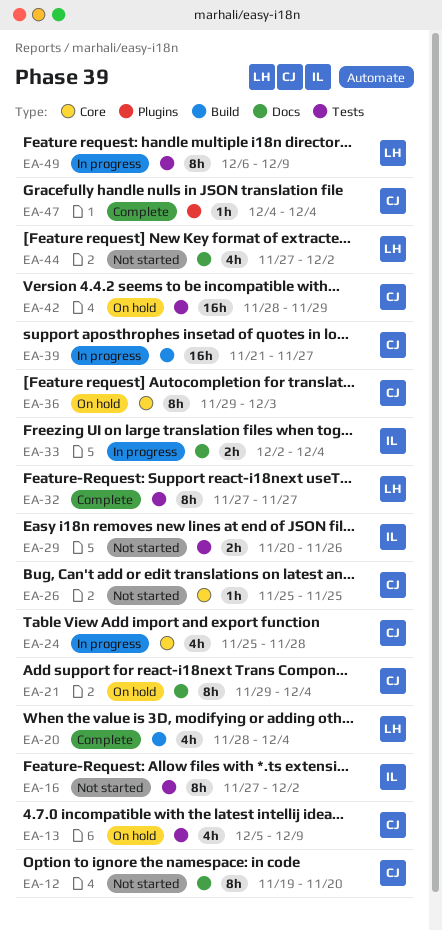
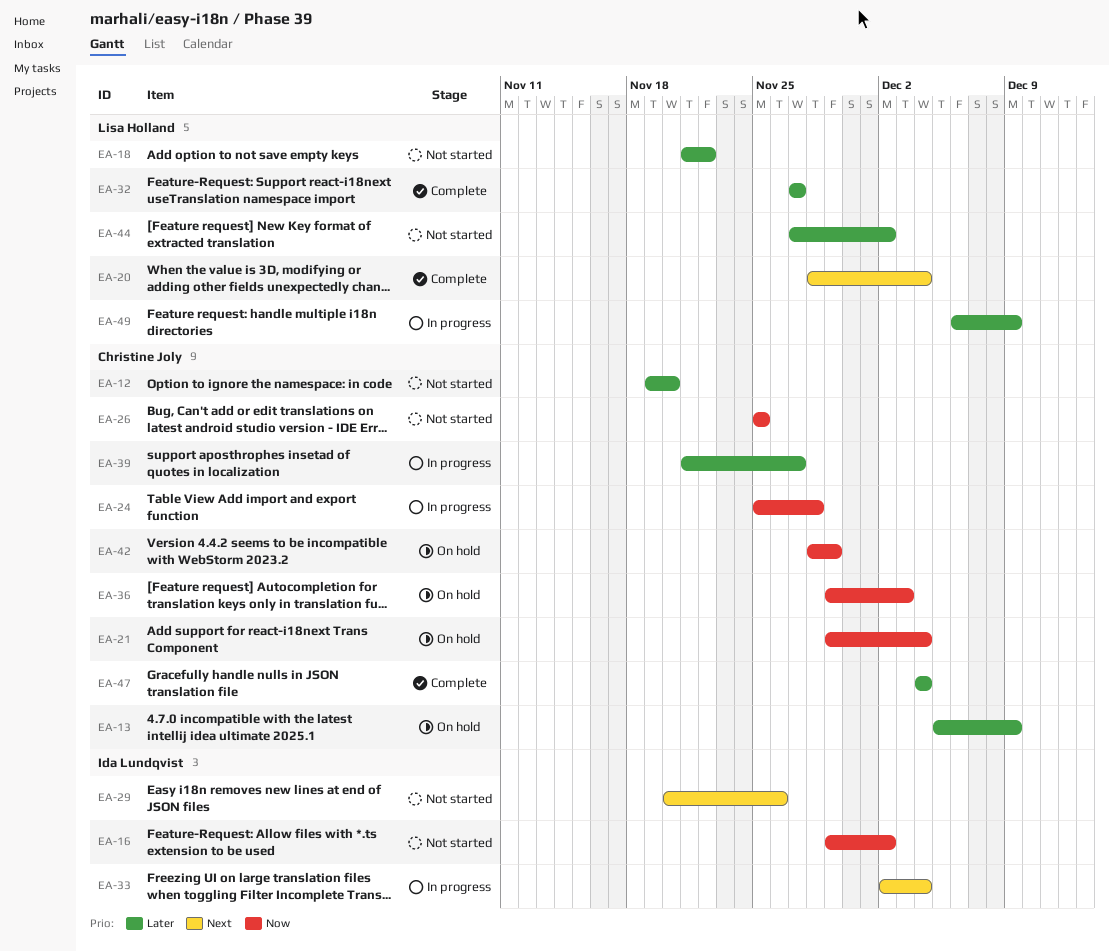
EA-16, start: Nov 27 -> Nov 29
EA-18: none -> present

